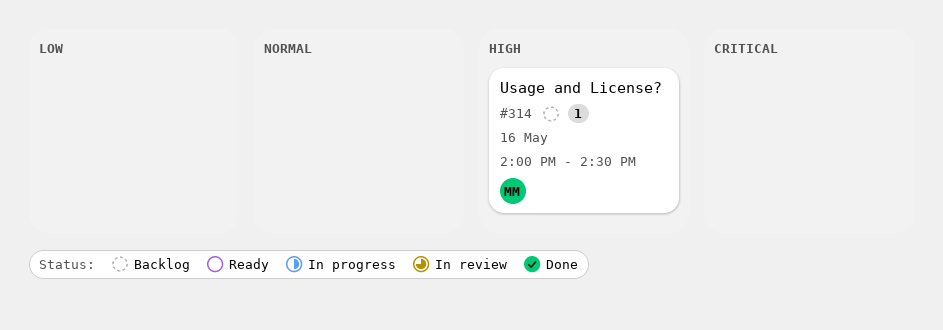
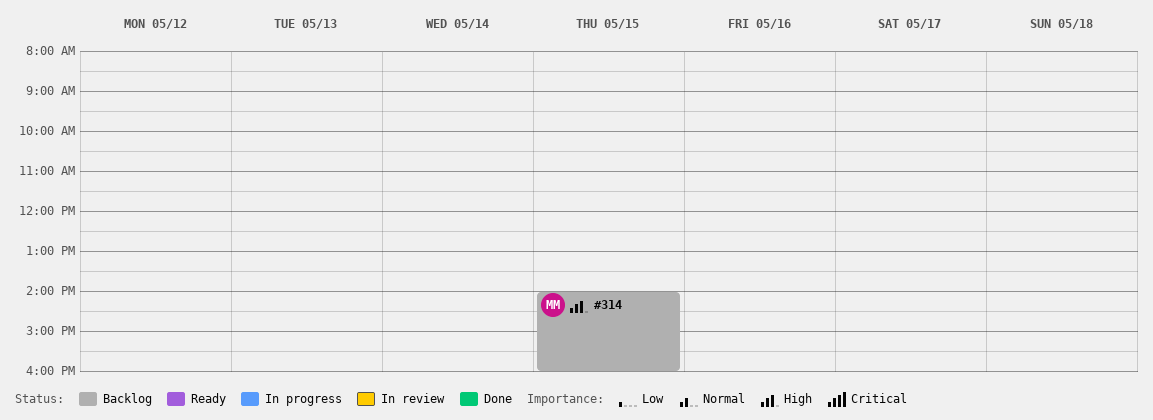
#314, day: May 16 -> May 15
#314, ends: 14:30 -> 16:00

